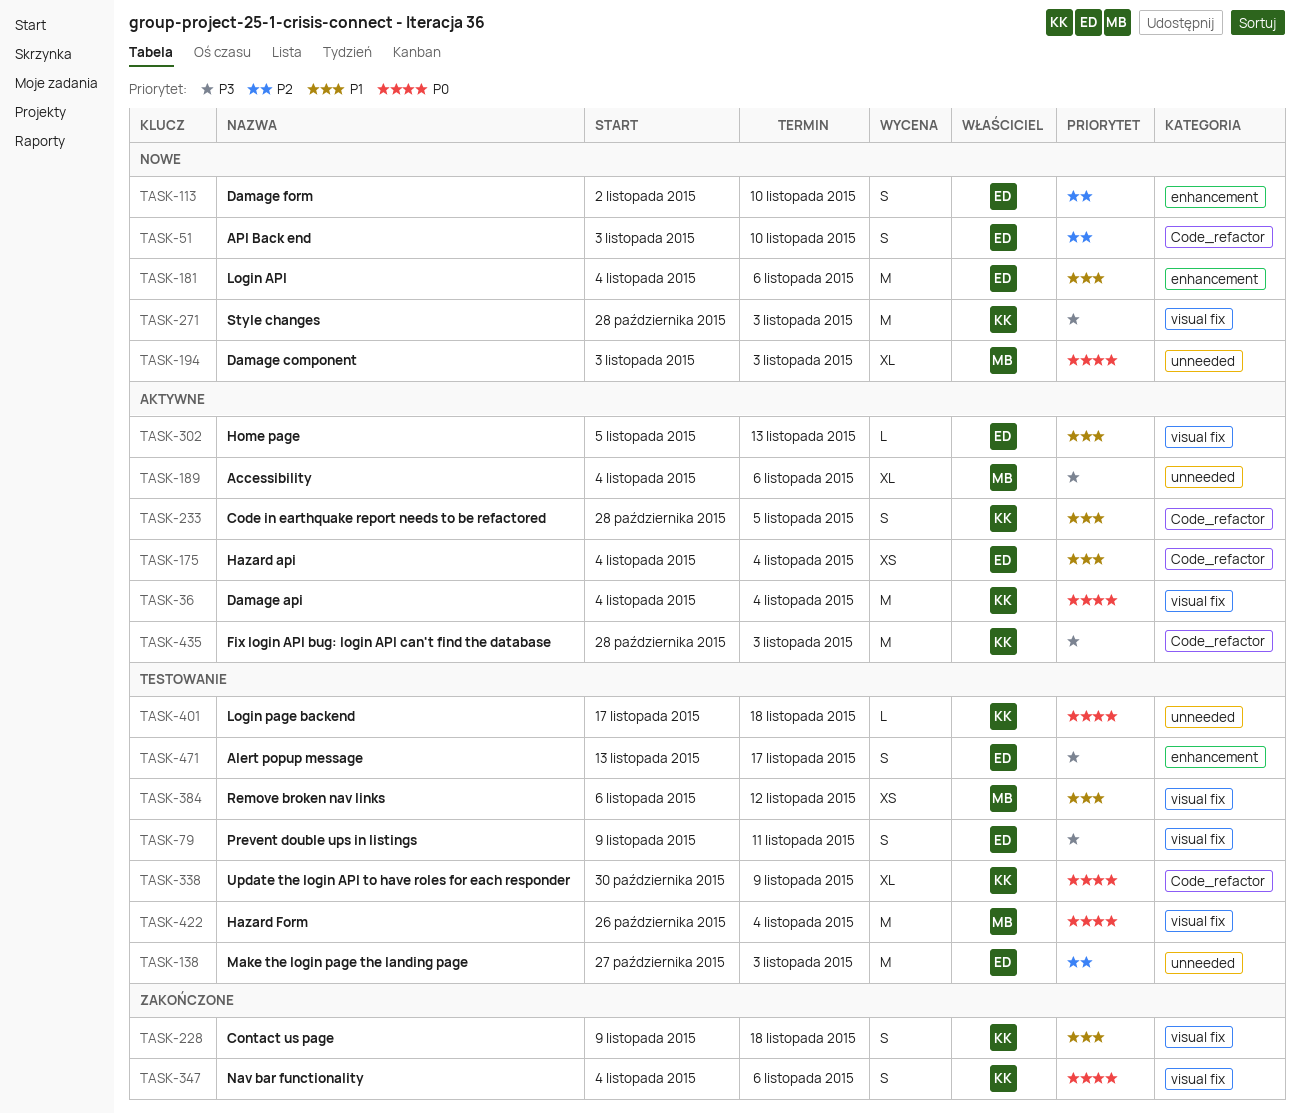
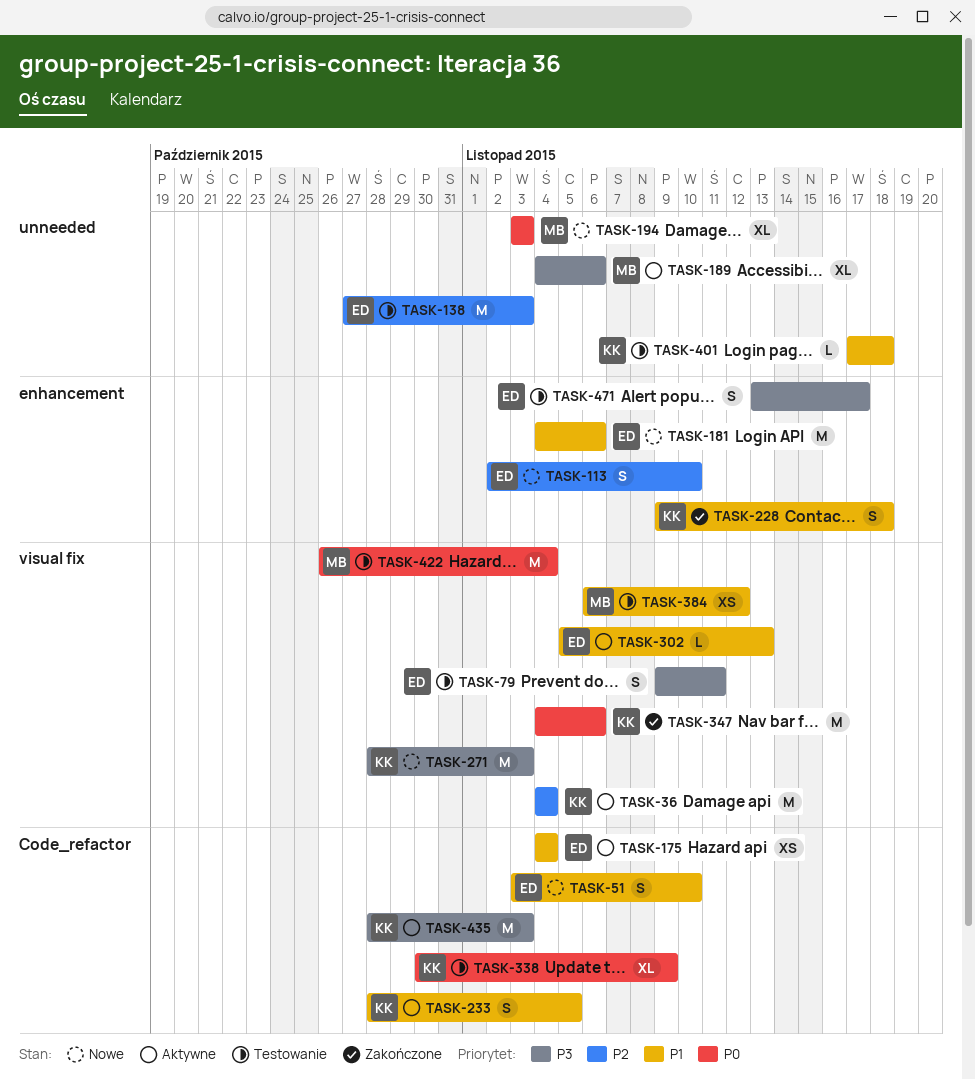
TASK-36, priority: P0 -> P2
TASK-51, priority: P2 -> P1
TASK-228, label: visual fix -> enhancement
TASK-347, estimate: S -> M
TASK-401, priority: P0 -> P1

